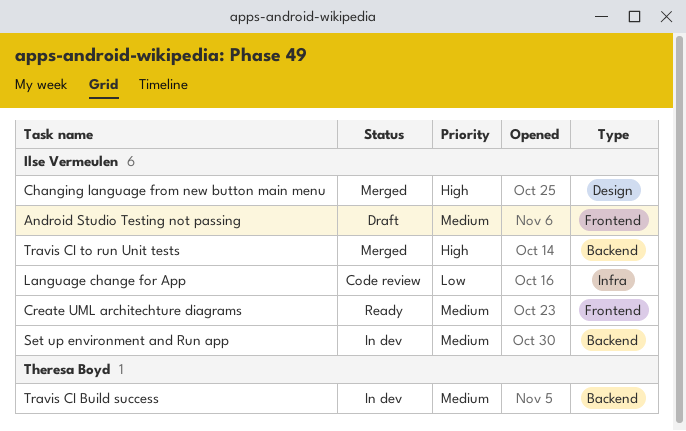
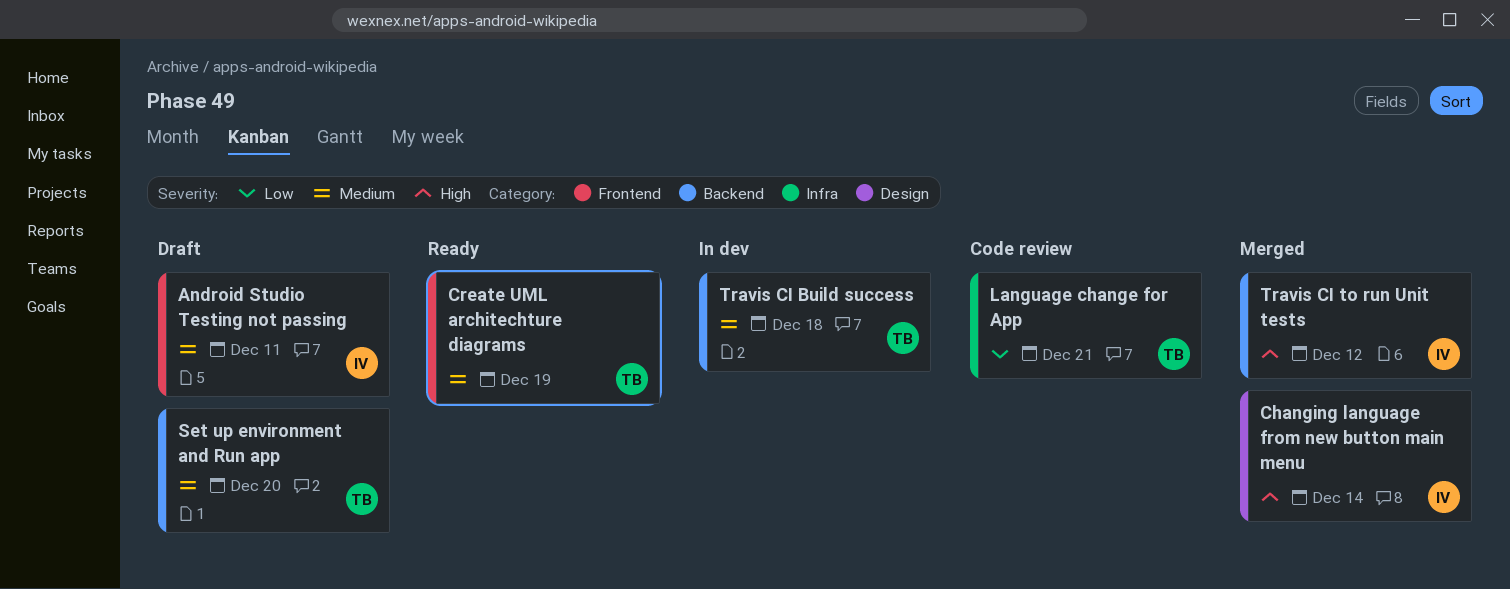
Create UML architechture diagrams, owner: Ilse Vermeulen -> Theresa Boyd
Language change for App, owner: Ilse Vermeulen -> Theresa Boyd
Set up environment and Run app, status: In dev -> Draft
Set up environment and Run app, owner: Ilse Vermeulen -> Theresa Boyd

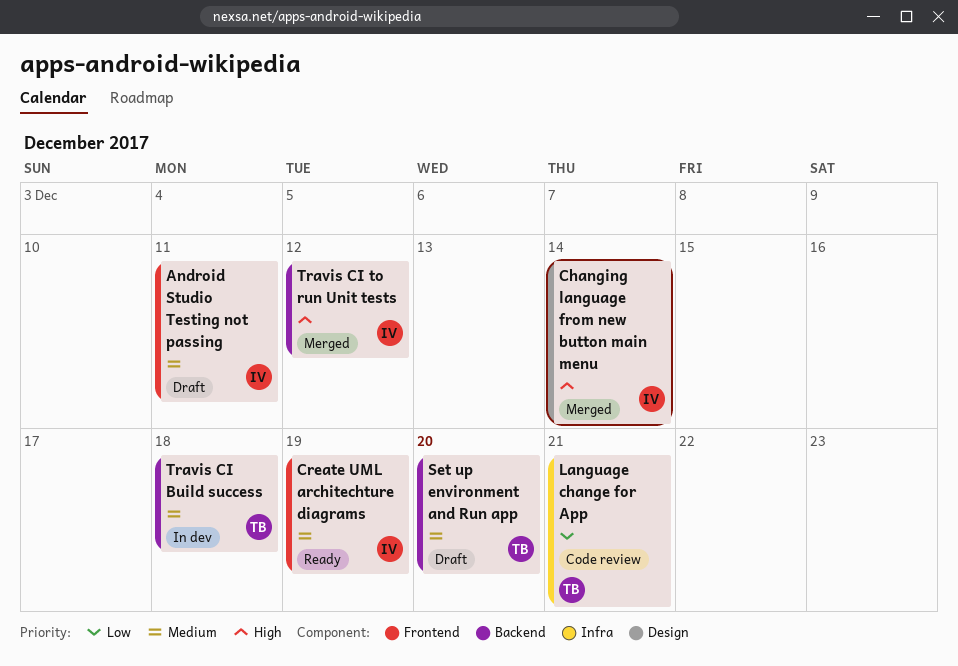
Create UML architechture diagrams, owner: TB -> IV

